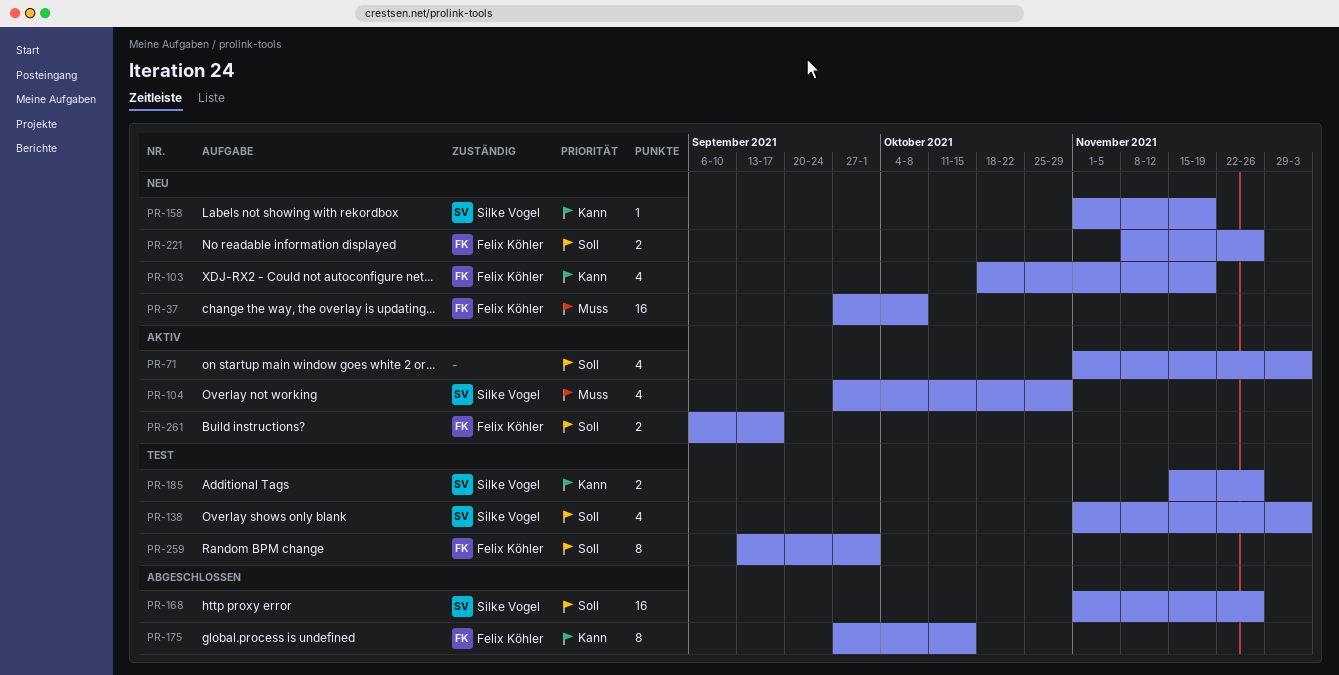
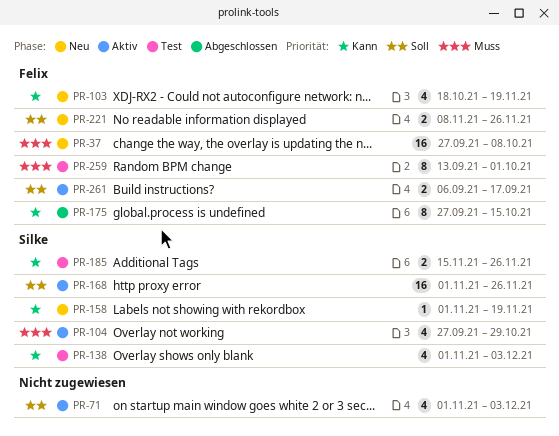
PR-138, priority: Soll -> Kann
PR-168, status: Abgeschlossen -> Aktiv
PR-259, priority: Soll -> Muss

